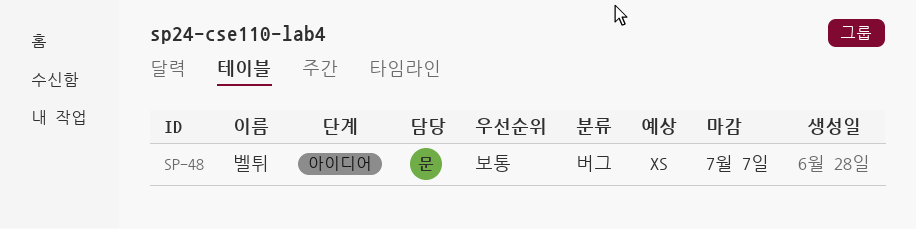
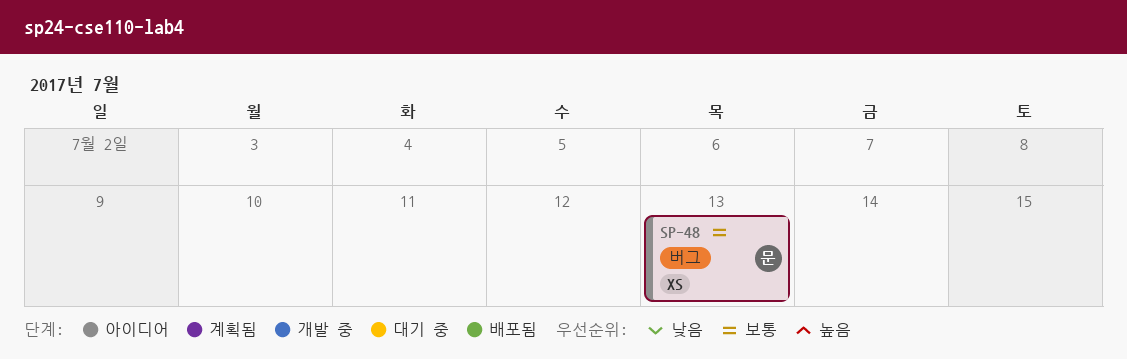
SP-48, due: Jul 7 -> Jul 13

